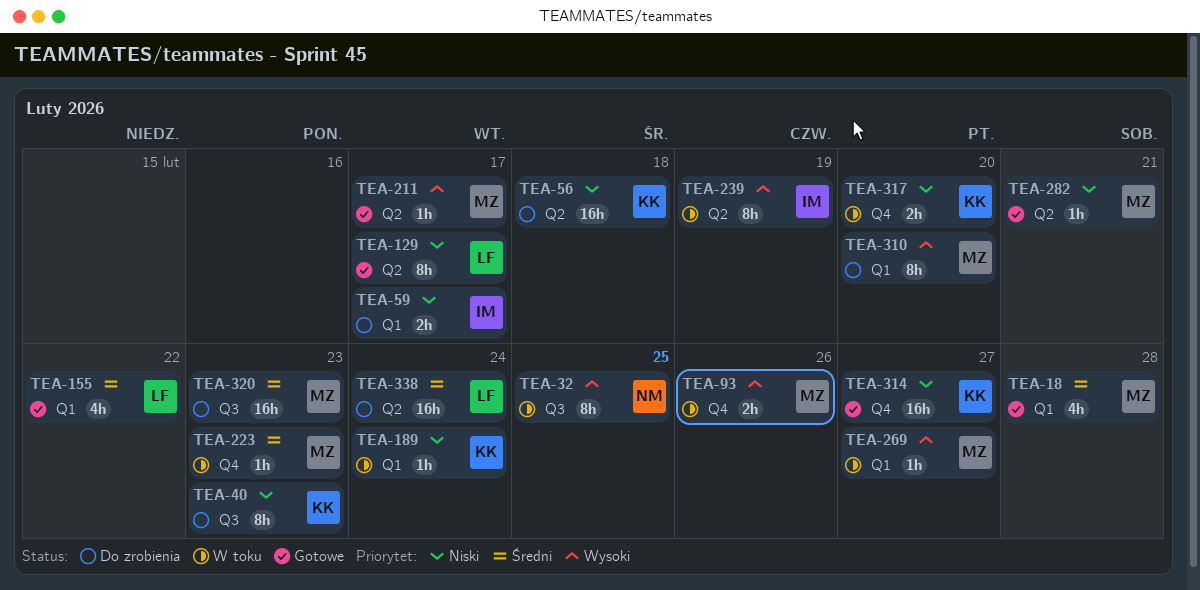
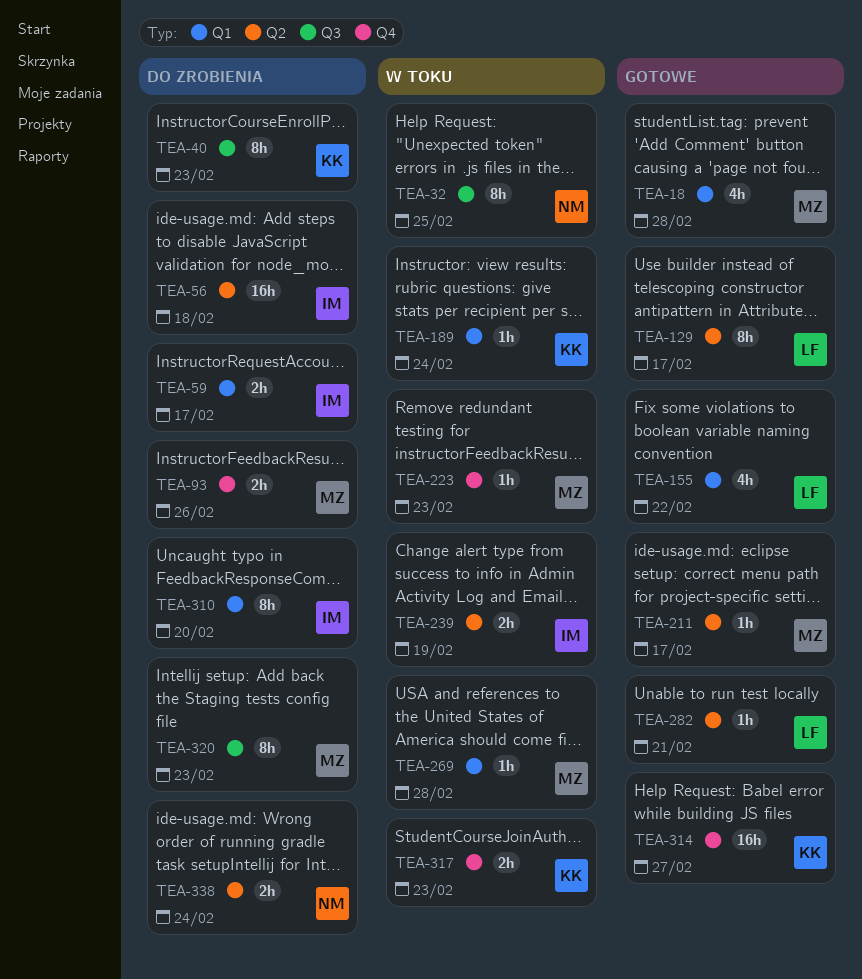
TEA-56, owner: KK -> IM
TEA-93, status: W toku -> Do zrobienia
TEA-239, estimate: 8h -> 2h
TEA-269, due: Feb 27 -> Feb 28
TEA-282, owner: MZ -> LF
TEA-310, owner: MZ -> IM
TEA-317, due: Feb 20 -> Feb 23
TEA-320, estimate: 16h -> 8h
TEA-338, owner: LF -> NM
TEA-338, estimate: 16h -> 2h

